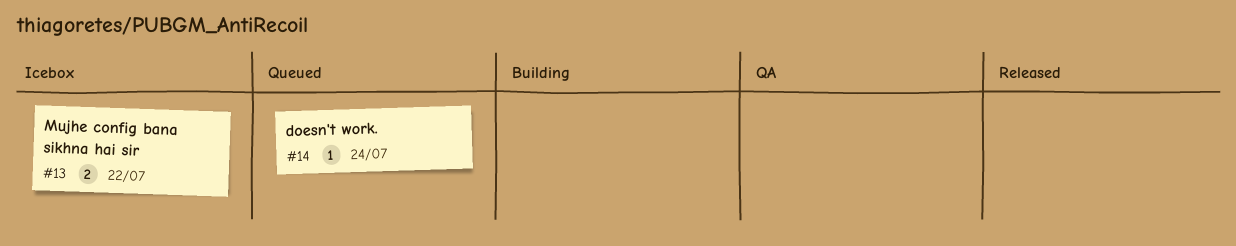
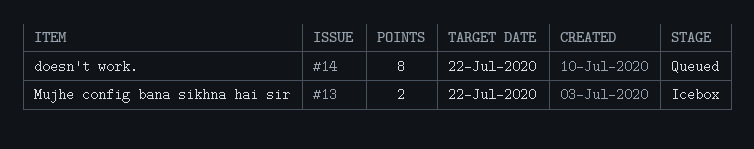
#14, estimate: 1 -> 8
#14, due: Jul 24 -> Jul 22

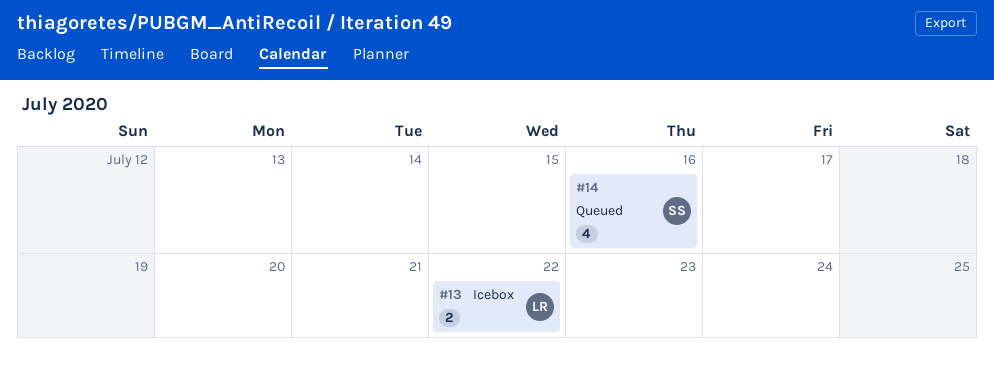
#14, estimate: 8 -> 4
#14, due: Jul 22 -> Jul 16

